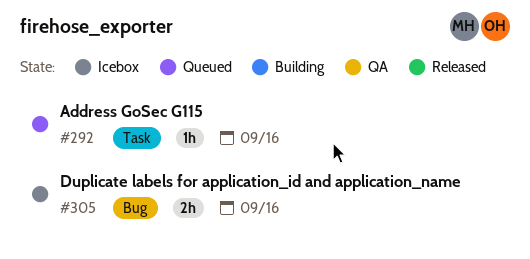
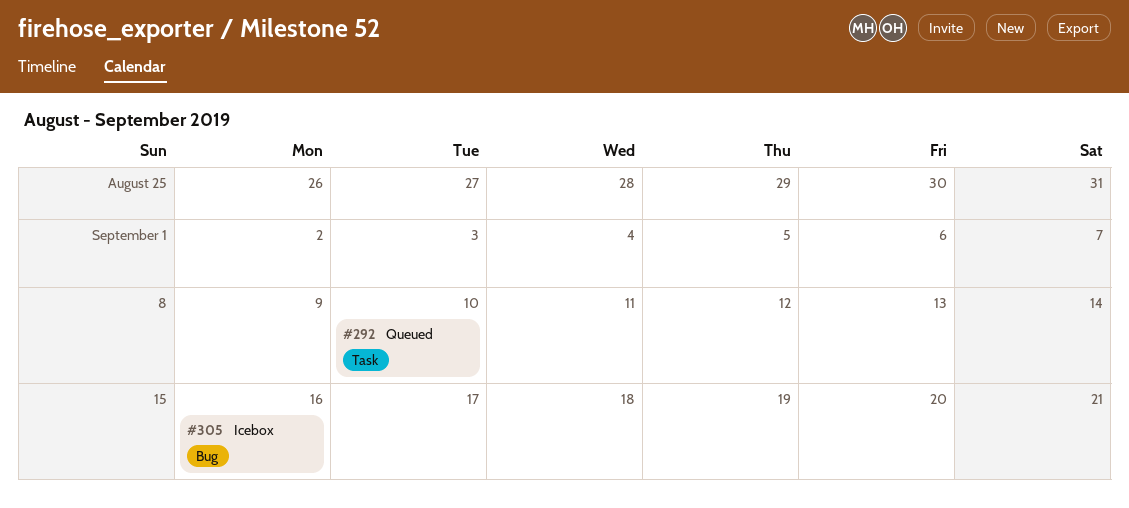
#292, due: Sep 16 -> Sep 10

